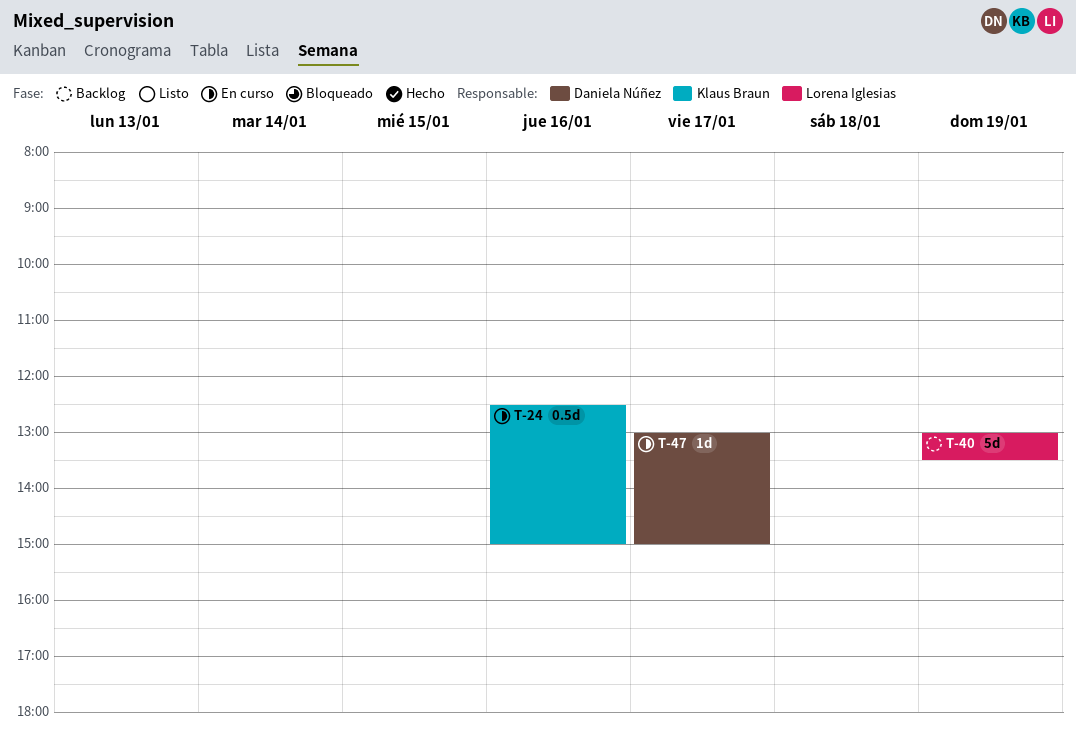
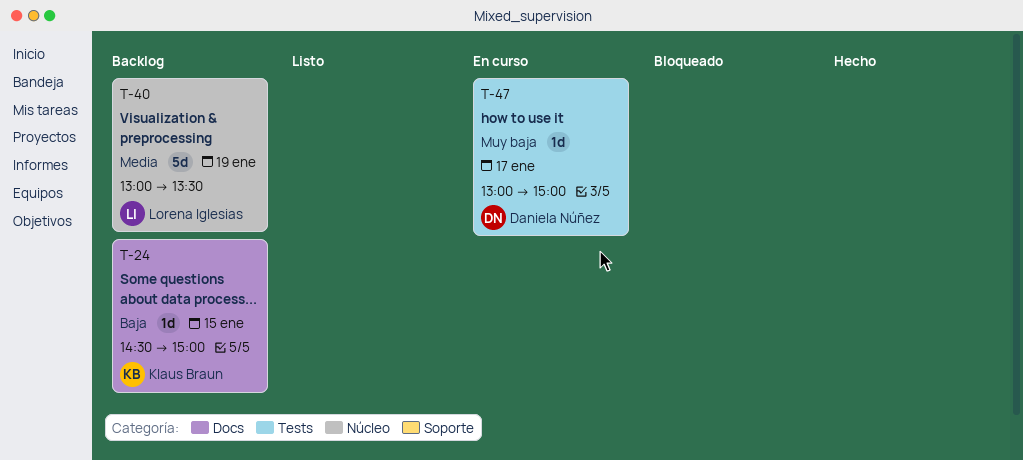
T-24, status: En curso -> Backlog
T-24, estimate: 0.5d -> 1d
T-24, day: Jan 16 -> Jan 15
T-24, begins: 12:30 -> 14:30

